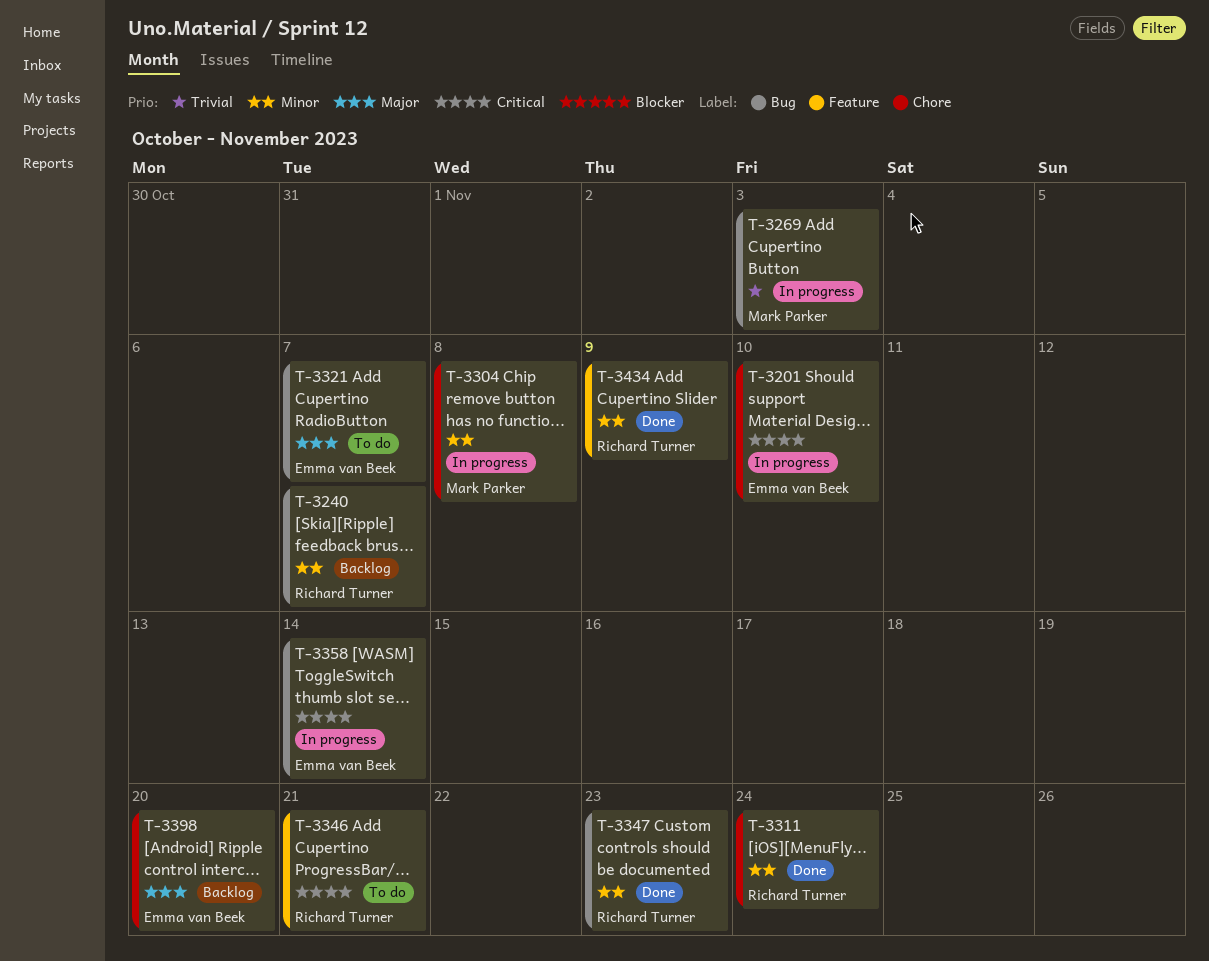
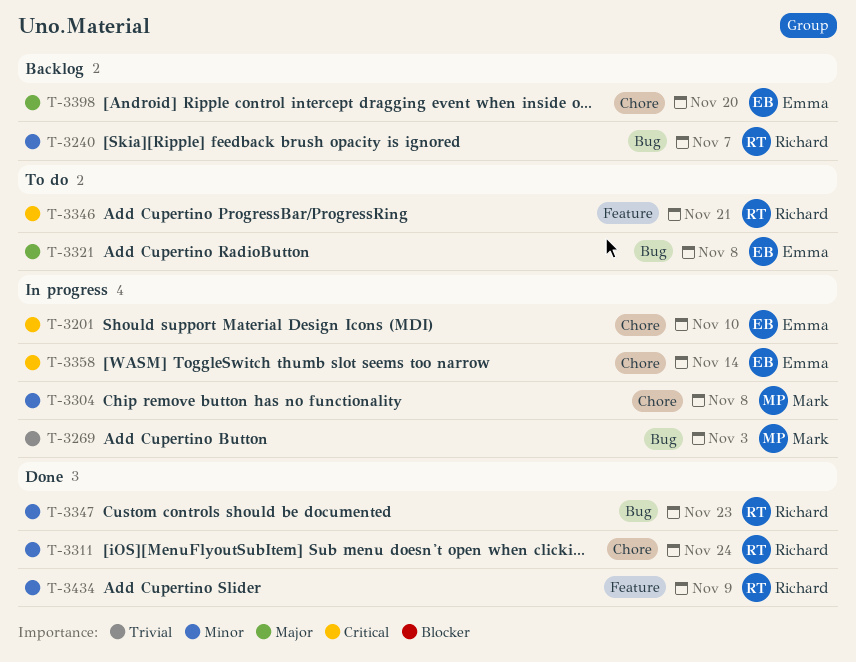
T-3321, due: Nov 7 -> Nov 8
T-3358, label: Bug -> Chore

